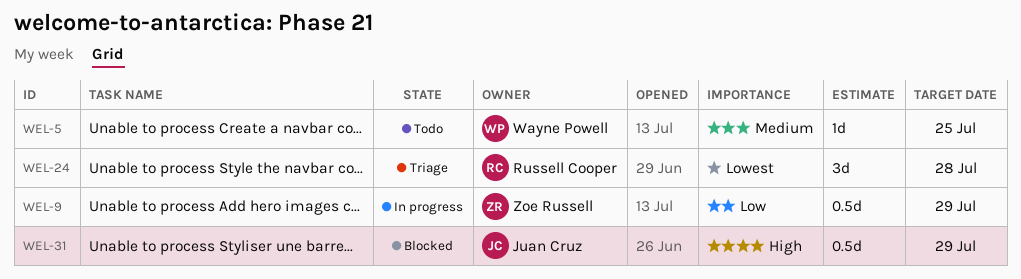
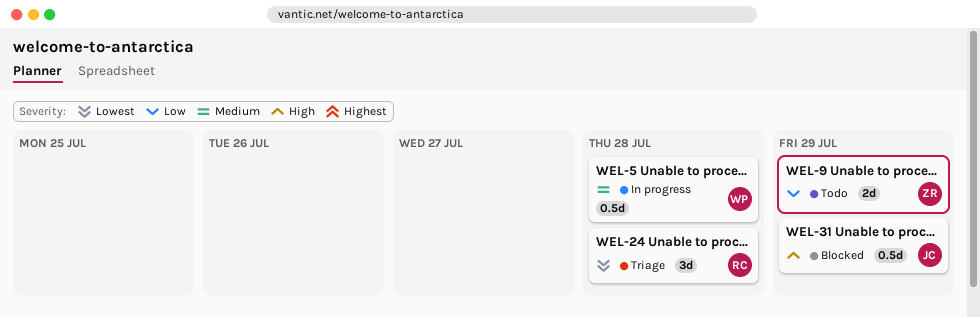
WEL-5, status: Todo -> In progress
WEL-5, estimate: 1d -> 0.5d
WEL-5, due: Jul 25 -> Jul 28
WEL-9, status: In progress -> Todo
WEL-9, estimate: 0.5d -> 2d

